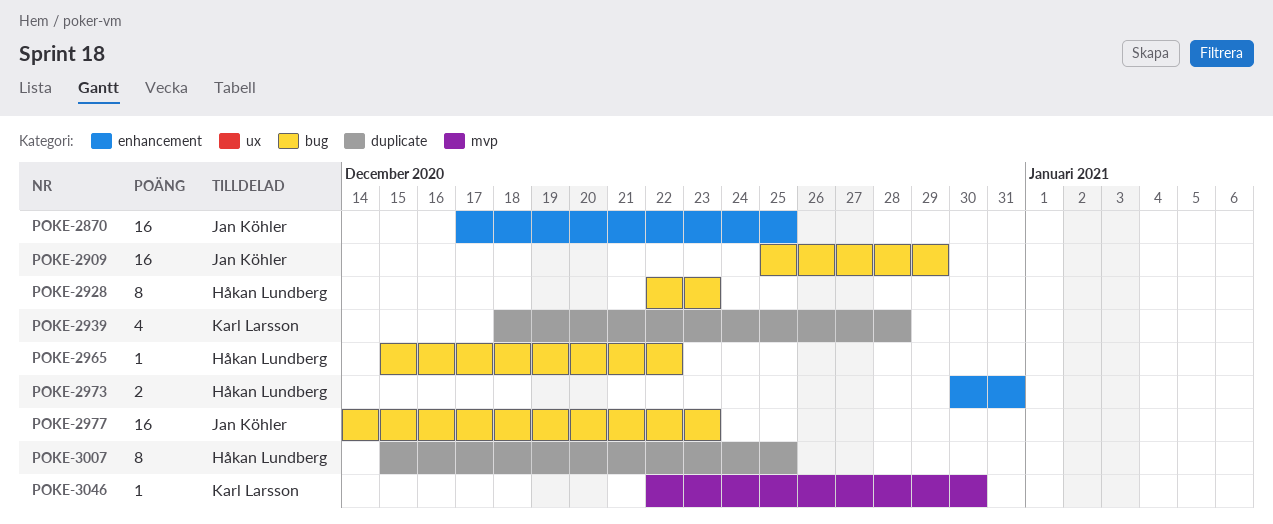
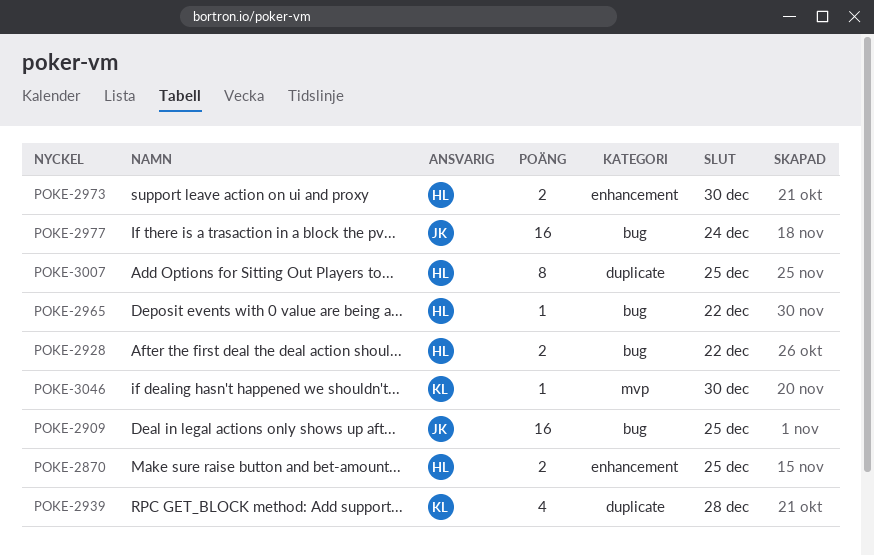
POKE-2870, owner: Jan Köhler -> Håkan Lundberg
POKE-2870, estimate: 16 -> 2
POKE-2909, due: Dec 29 -> Dec 25
POKE-2928, estimate: 8 -> 2
POKE-2928, due: Dec 23 -> Dec 22
POKE-2973, due: Dec 31 -> Dec 30
POKE-2977, due: Dec 23 -> Dec 24

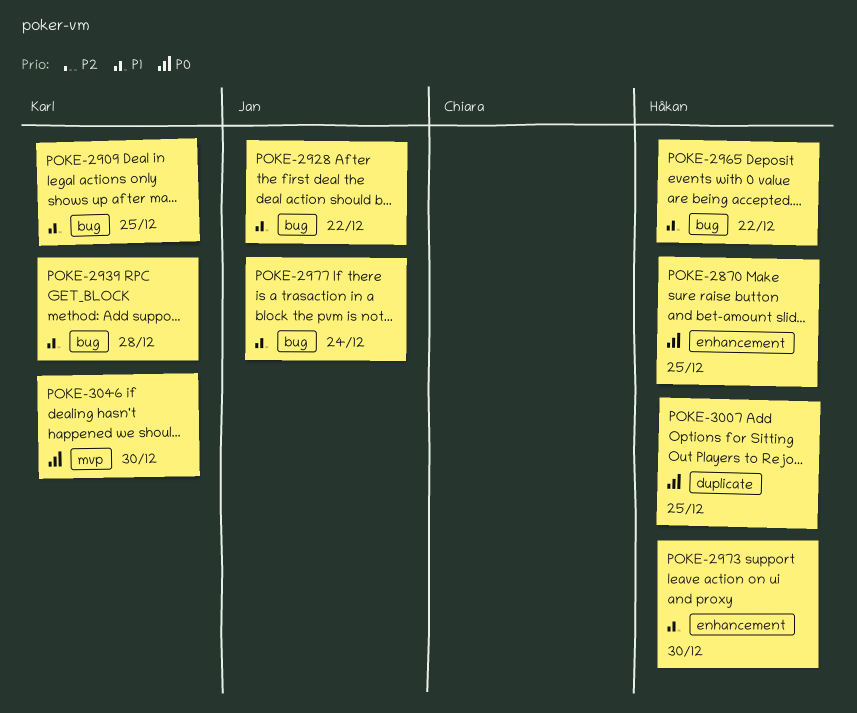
POKE-2909, owner: Jan -> Karl
POKE-2928, owner: Håkan -> Jan
POKE-2939, label: duplicate -> bug

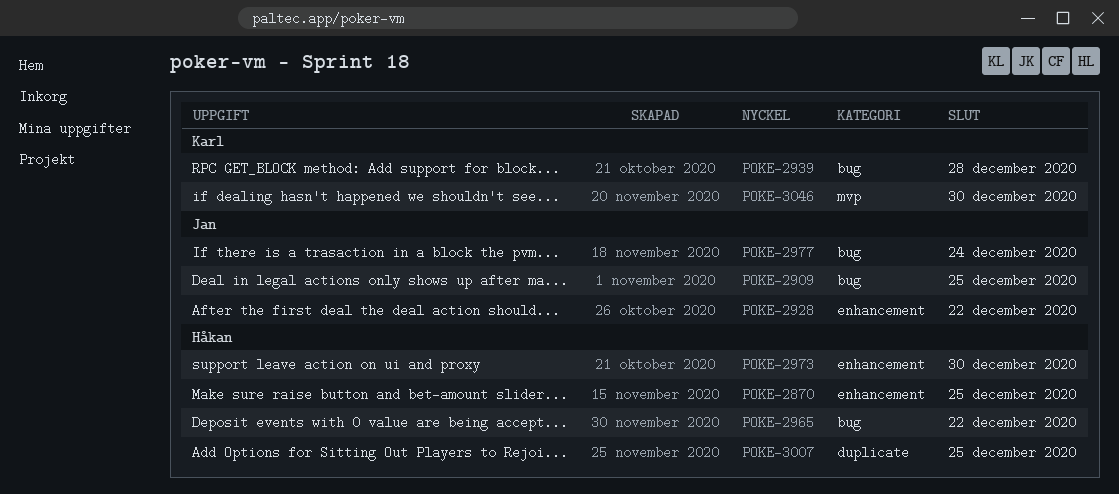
POKE-2909, owner: Karl -> Jan
POKE-2928, label: bug -> enhancement

